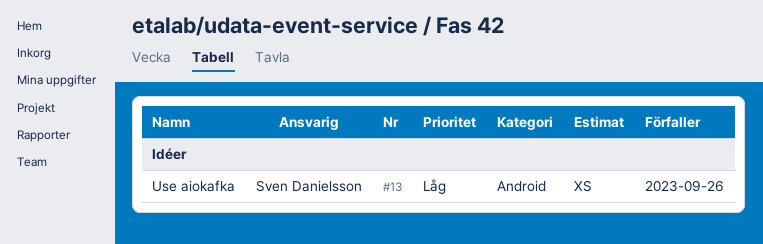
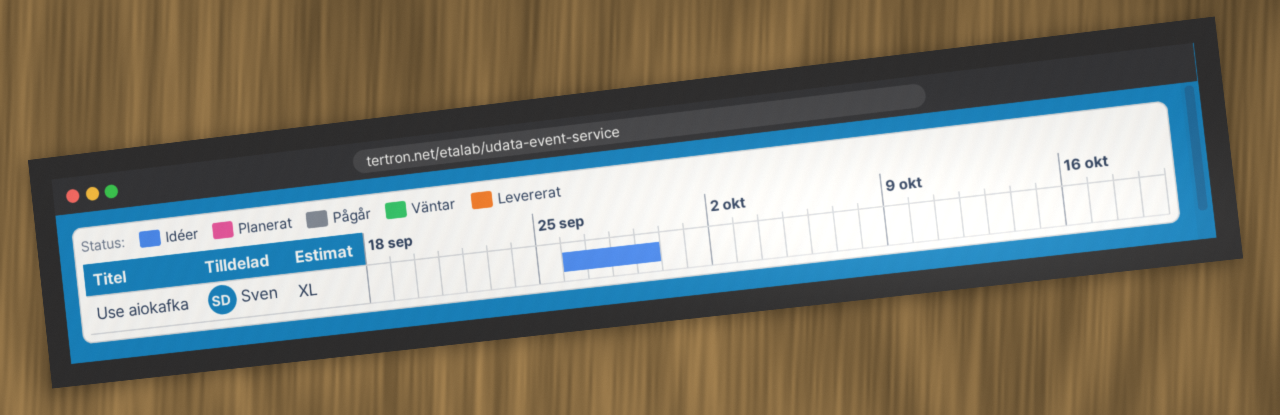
Use aiokafka, estimate: XS -> XL
Use aiokafka, due: Sep 26 -> Sep 29

